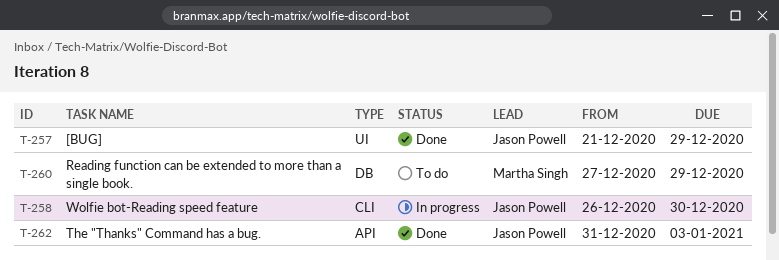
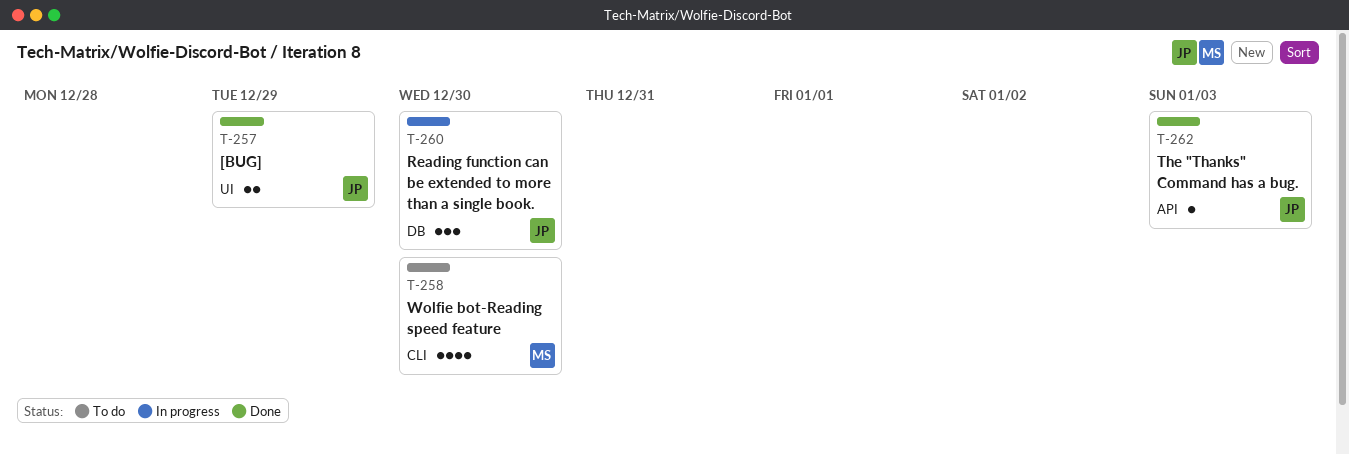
T-258, status: In progress -> To do
T-258, owner: Jason Powell -> Martha Singh
T-260, status: To do -> In progress
T-260, owner: Martha Singh -> Jason Powell
T-260, due: Dec 29 -> Dec 30

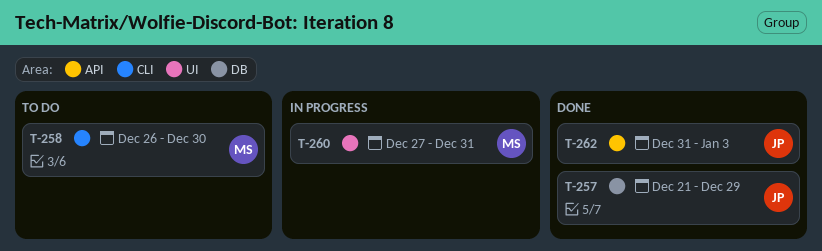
T-257, label: UI -> DB
T-260, owner: JP -> MS
T-260, label: DB -> UI
T-260, due: Dec 30 -> Dec 31

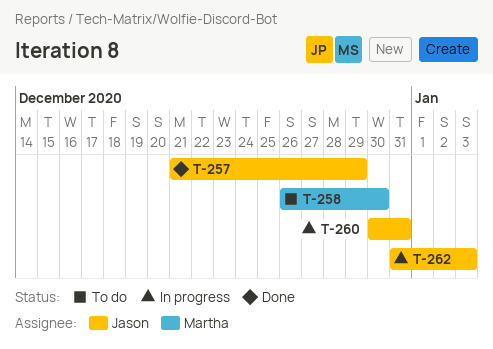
T-260, owner: Martha -> Jason
T-260, start: Dec 27 -> Dec 30
T-262, status: Done -> In progress

